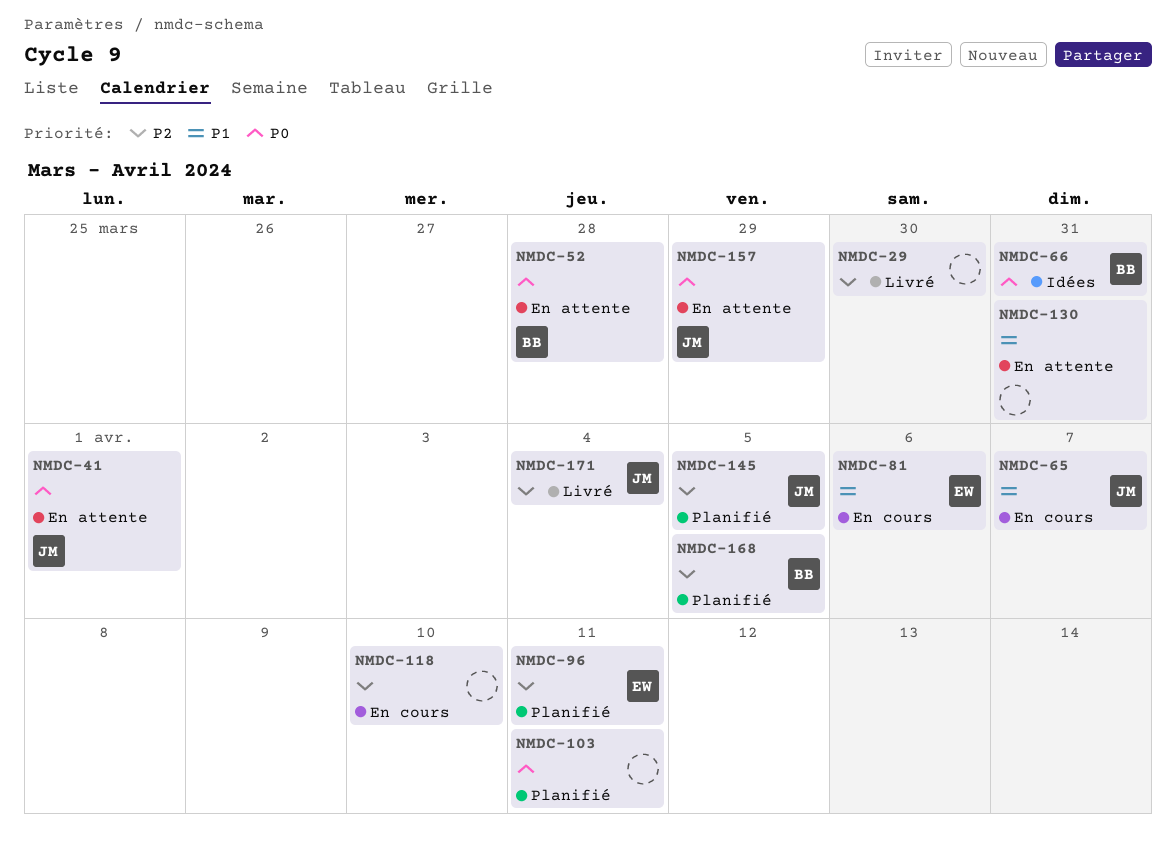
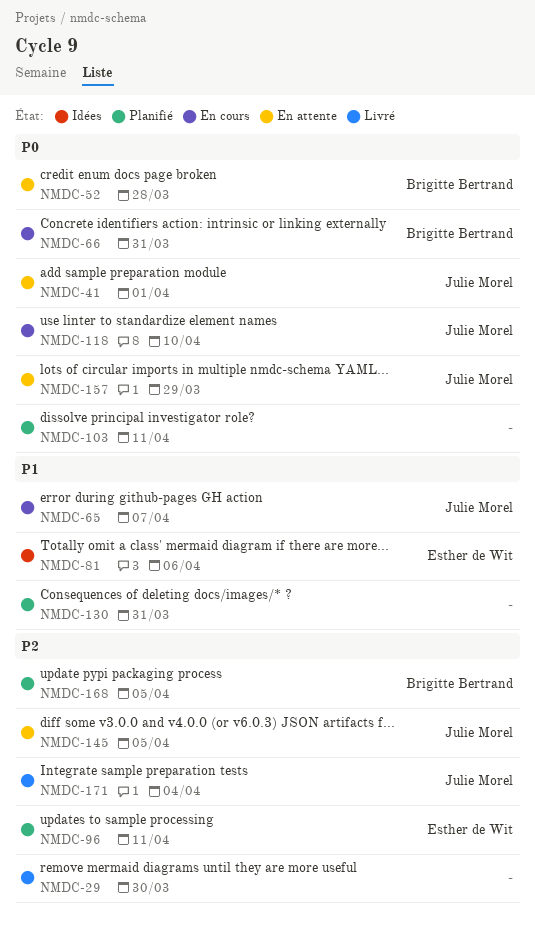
NMDC-66, status: Idées -> En cours
NMDC-81, status: En cours -> Idées
NMDC-118, owner: none -> Julie Morel
NMDC-118, priority: P2 -> P0
NMDC-130, status: En attente -> Planifié
NMDC-145, status: Planifié -> En attente

